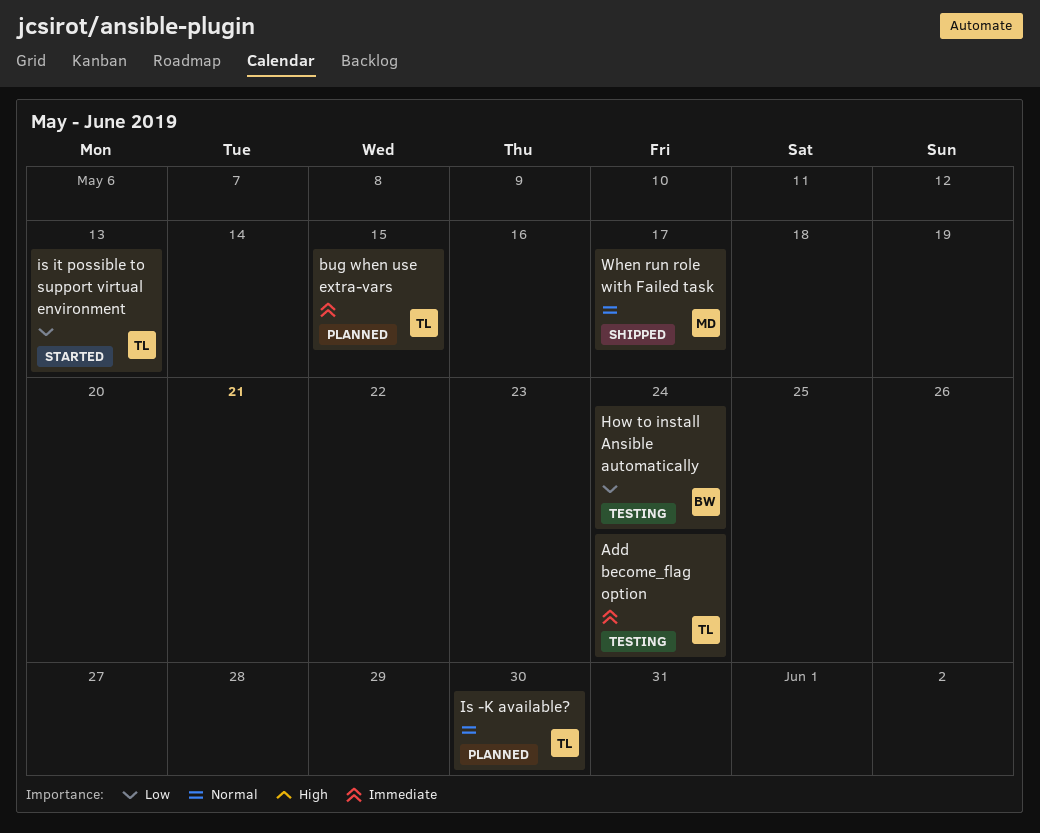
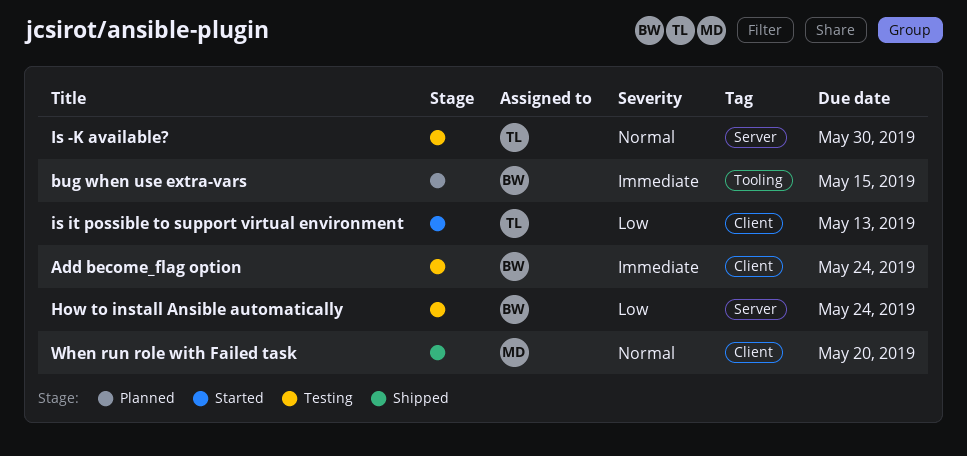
Add become_flag option, owner: TL -> BW
bug when use extra-vars, owner: TL -> BW
Is -K available?, status: Planned -> Testing
When run role with Failed task, due: May 17 -> May 20

